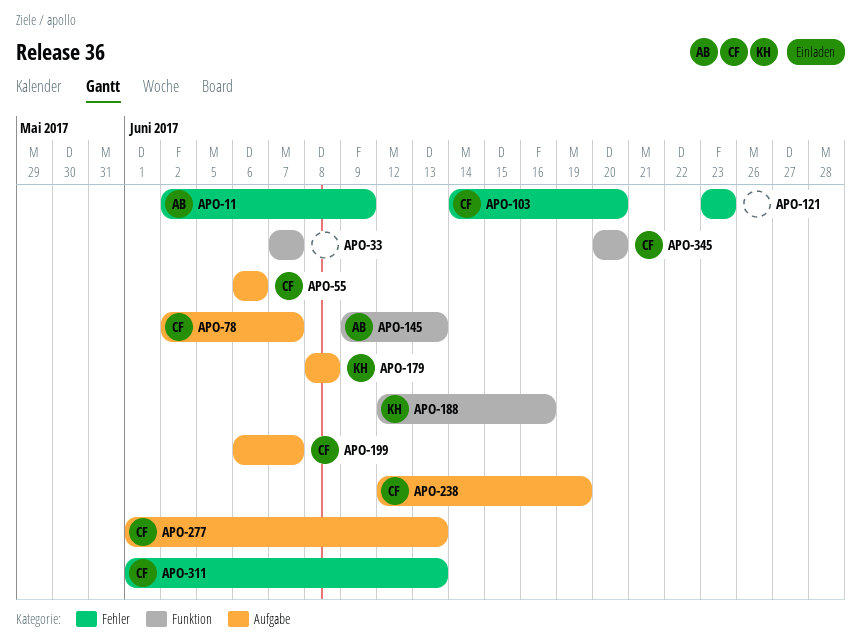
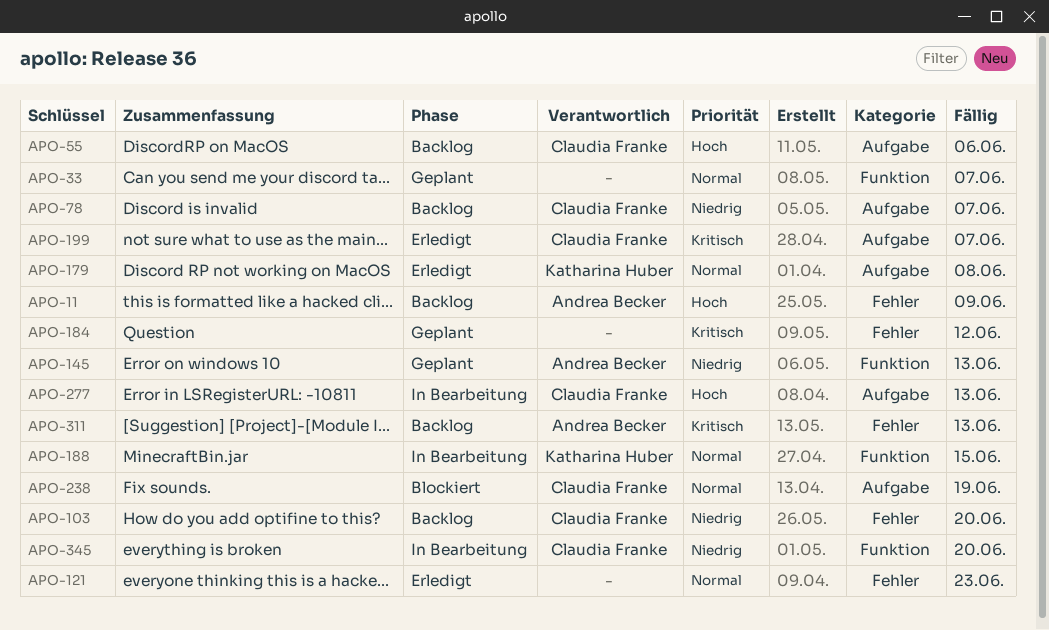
APO-184: none -> present
APO-188, due: Jun 16 -> Jun 15
APO-311, owner: Claudia Franke -> Andrea Becker

